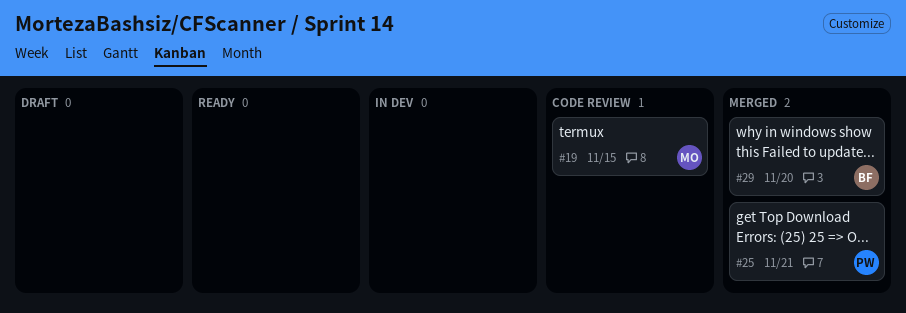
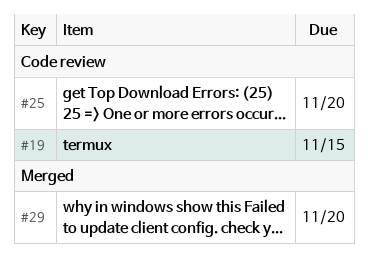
#25, status: Merged -> Code review
#25, due: Nov 21 -> Nov 20

